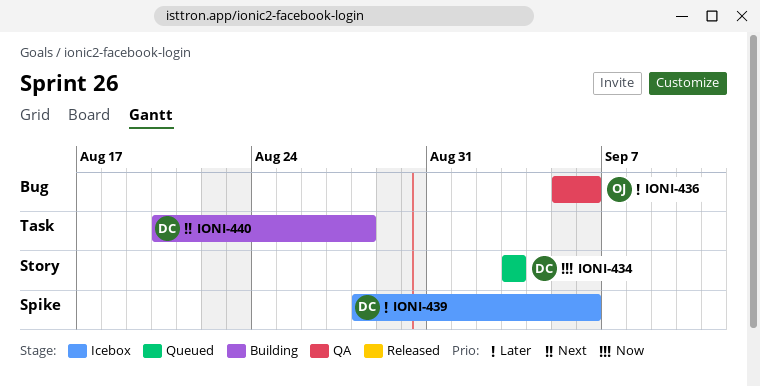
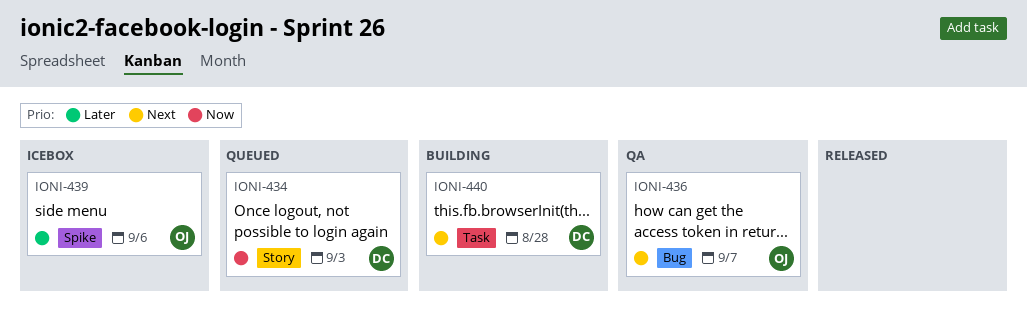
IONI-436, priority: Later -> Next
IONI-436, due: Sep 6 -> Sep 7
IONI-439, owner: DC -> OJ

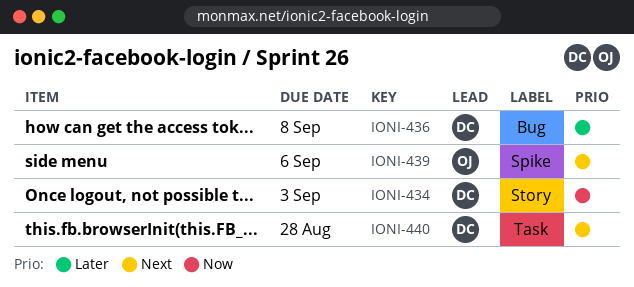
IONI-436, owner: OJ -> DC
IONI-436, priority: Next -> Later
IONI-436, due: Sep 7 -> Sep 8
IONI-439, priority: Later -> Next

